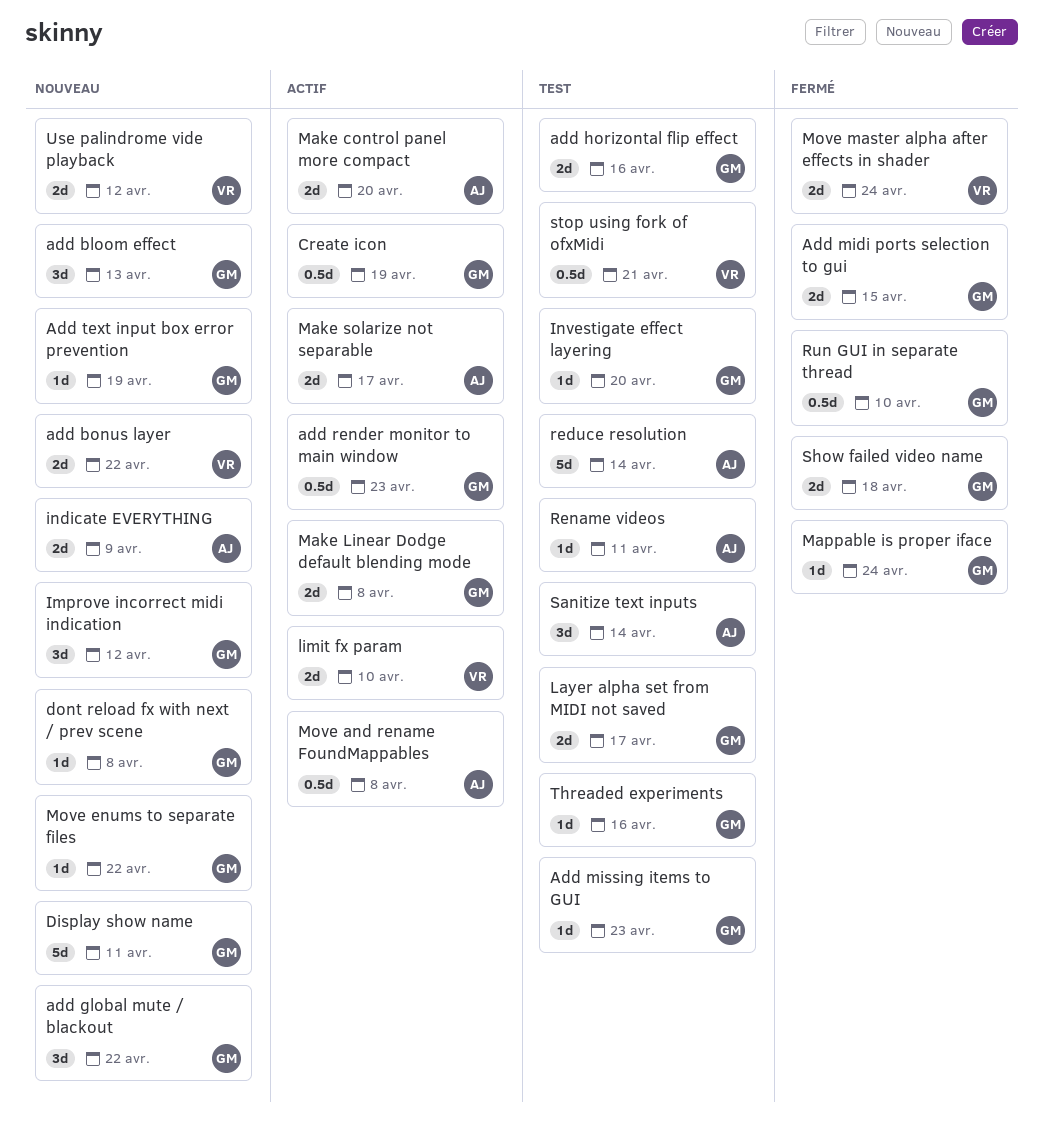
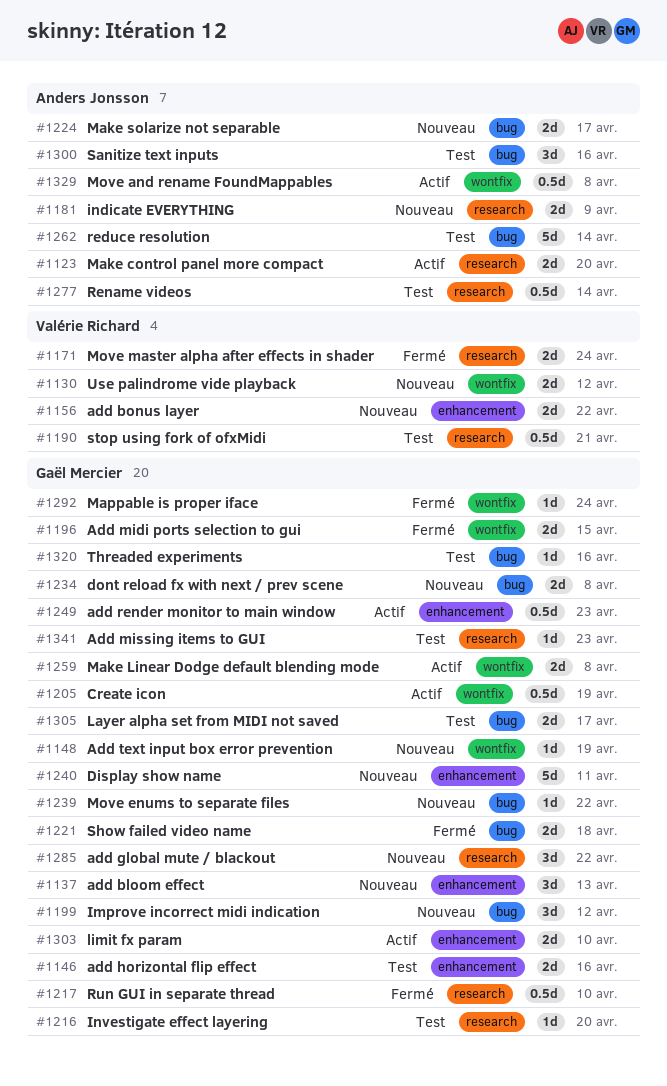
dont reload fx with next / prev scene, estimate: 1d -> 2d
limit fx param, owner: Valérie Richard -> Gaël Mercier
Make solarize not separable, status: Actif -> Nouveau
Rename videos, estimate: 1d -> 0.5d
Rename videos, due: Apr 11 -> Apr 14
Sanitize text inputs, due: Apr 14 -> Apr 16

